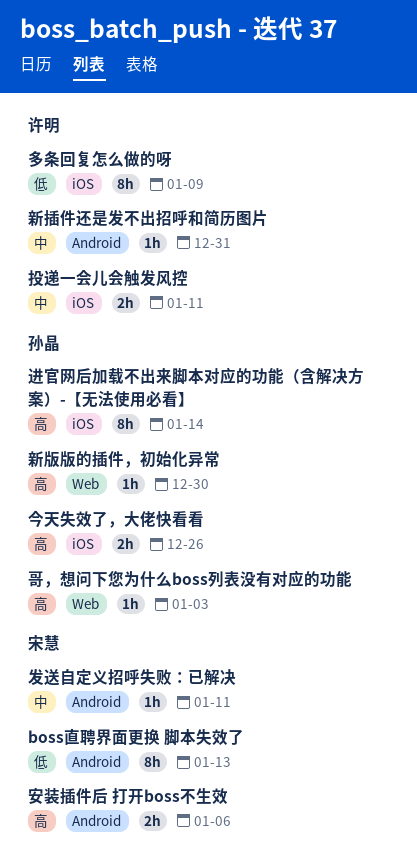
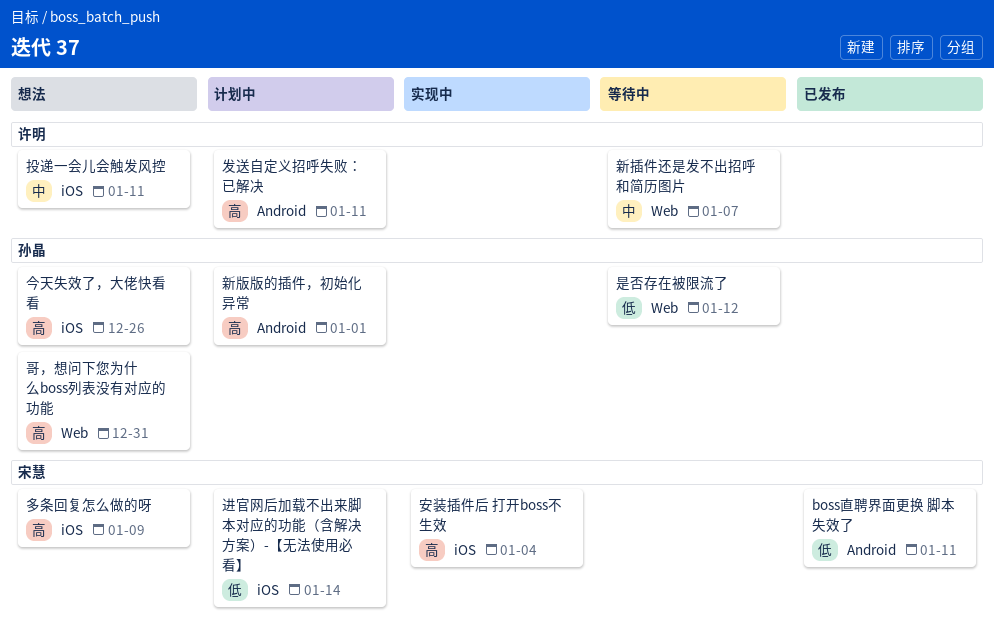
boss直聘界面更换 脚本失效了, due: Jan 13 -> Jan 11
发送自定义招呼失败：已解决, owner: 宋慧 -> 许明
发送自定义招呼失败：已解决, priority: 中 -> 高
哥，想问下您为什么boss列表没有对应的功能, due: Jan 3 -> Dec 31
多条回复怎么做的呀, owner: 许明 -> 宋慧
多条回复怎么做的呀, priority: 低 -> 高
安装插件后 打开boss不生效, label: Android -> iOS
安装插件后 打开boss不生效, due: Jan 6 -> Jan 4
新插件还是发不出招呼和简历图片, label: Android -> Web
新插件还是发不出招呼和简历图片, due: Dec 31 -> Jan 7
新版版的插件，初始化异常, label: Web -> Android
新版版的插件，初始化异常, due: Dec 30 -> Jan 1
是否存在被限流了: none -> present
进官网后加载不出来脚本对应的功能（含解决方案）-【无法使用必看】, owner: 孙晶 -> 宋慧
进官网后加载不出来脚本对应的功能（含解决方案）-【无法使用必看】, priority: 高 -> 低

